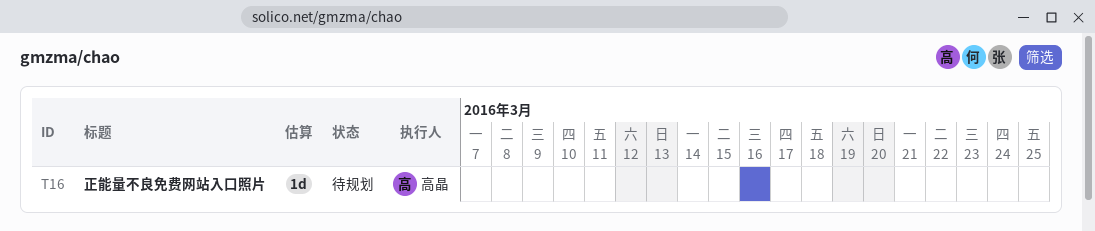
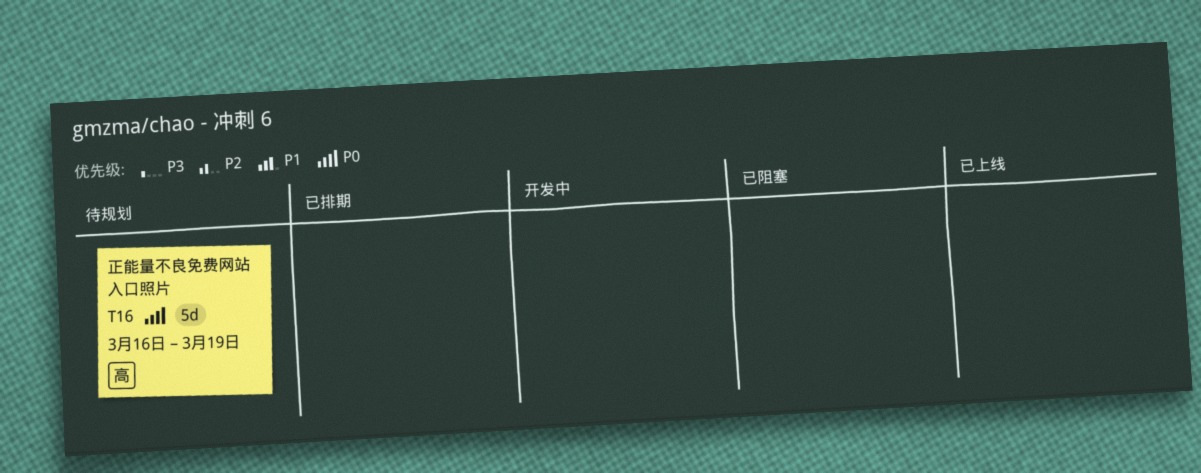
T16, estimate: 1d -> 5d
T16, due: Mar 16 -> Mar 19

